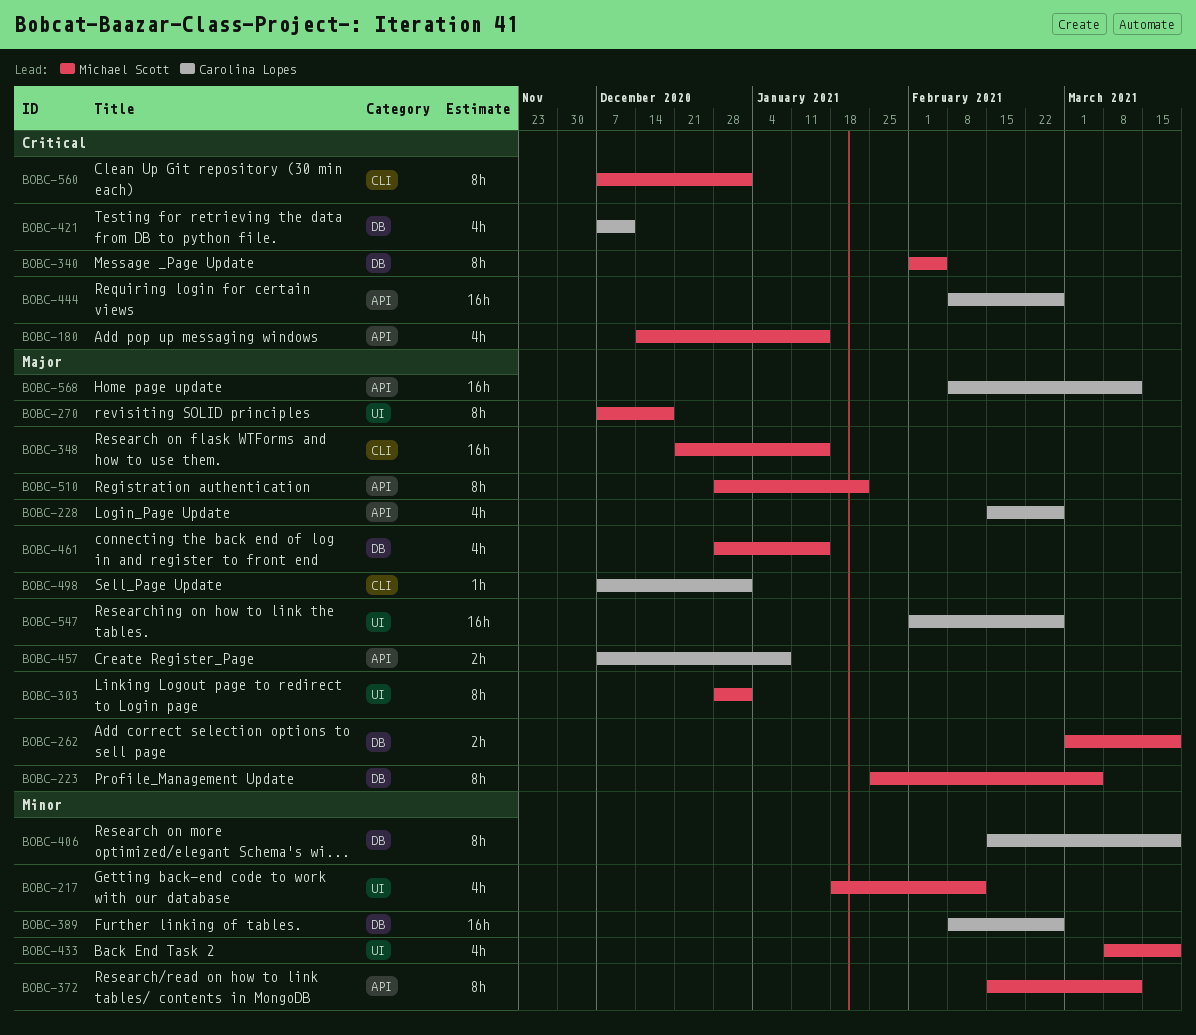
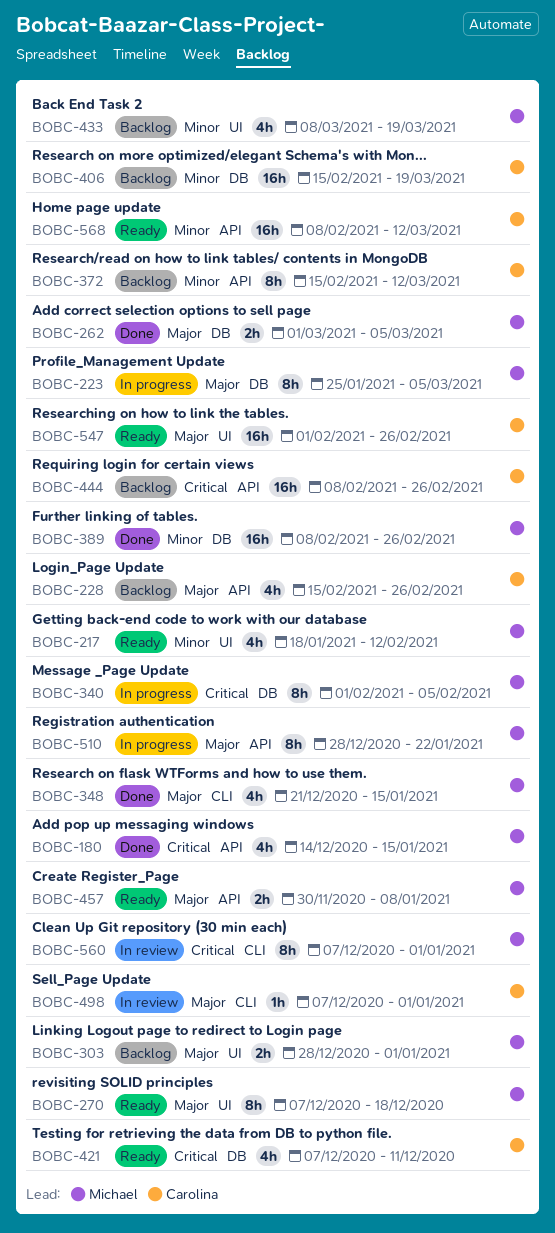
BOBC-262, due: Mar 19 -> Mar 5
BOBC-303, estimate: 8h -> 2h
BOBC-348, estimate: 16h -> 4h
BOBC-372, owner: Michael Scott -> Carolina Lopes
BOBC-389, owner: Carolina Lopes -> Michael Scott
BOBC-406, estimate: 8h -> 16h
BOBC-457, owner: Carolina Lopes -> Michael Scott
BOBC-457, start: Dec 7 -> Nov 30
BOBC-461: present -> none
BOBC-568, priority: Major -> Minor

